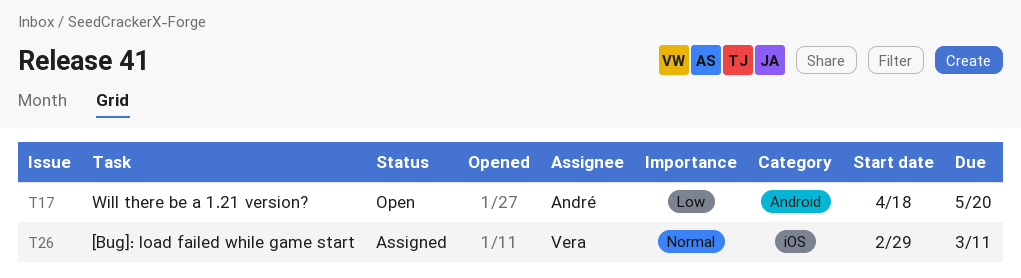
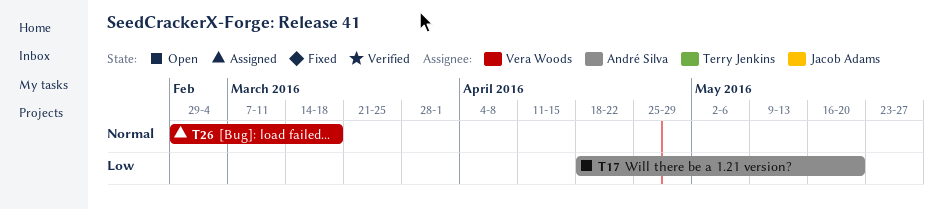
T26, due: Mar 11 -> Mar 18

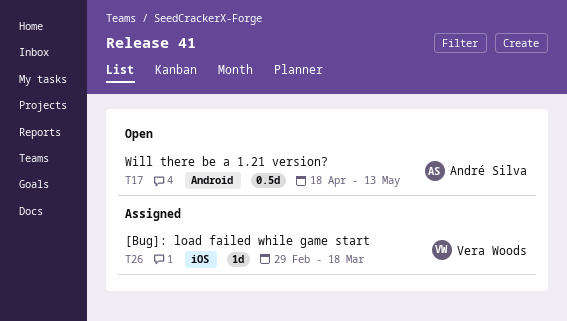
T17, due: May 20 -> May 13

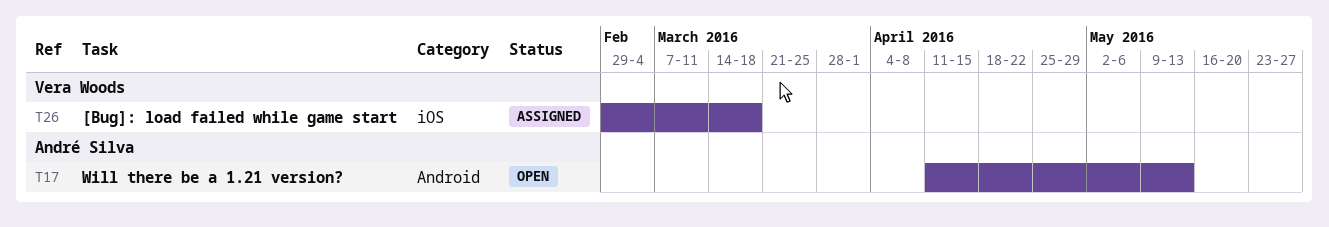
T17, start: Apr 18 -> Apr 11

